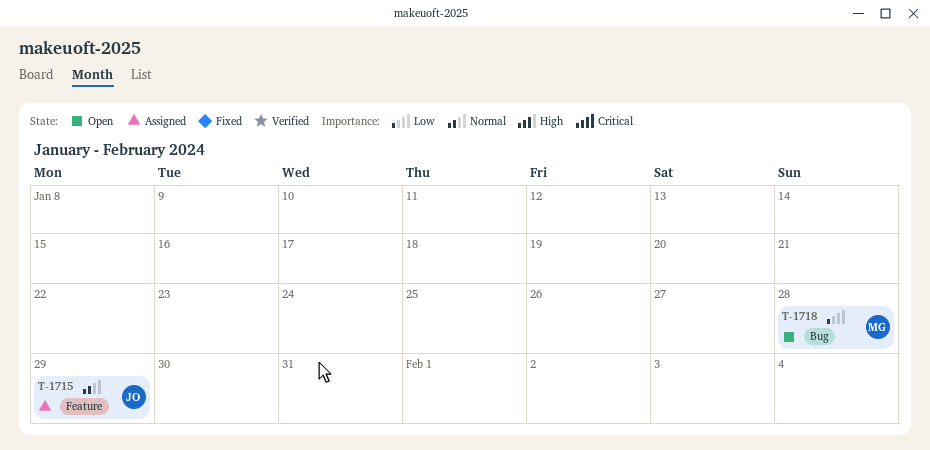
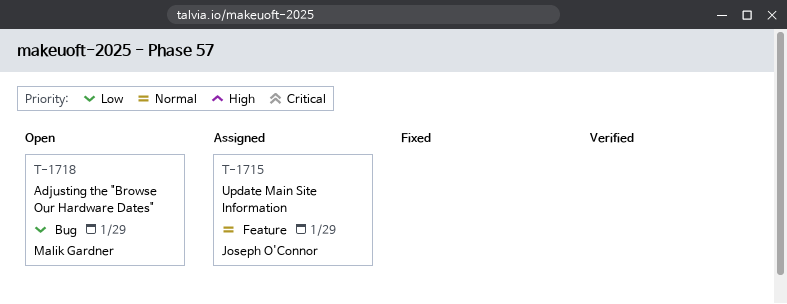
T-1718, due: Jan 28 -> Jan 29

